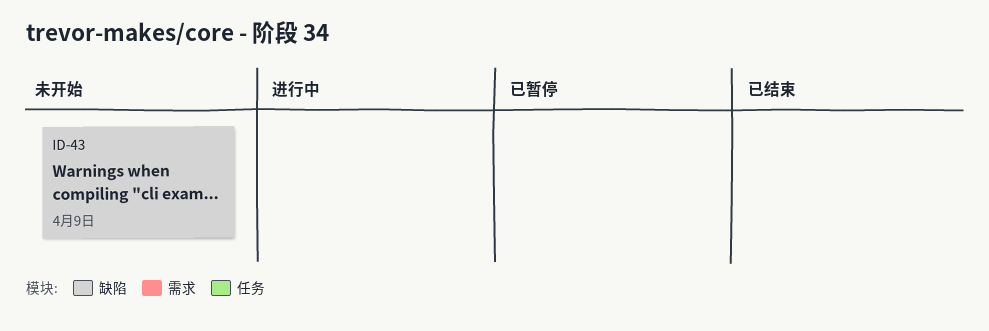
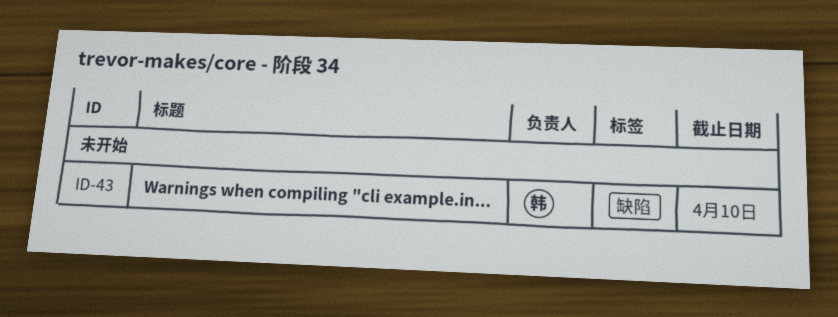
ID-43, due: Apr 9 -> Apr 10

